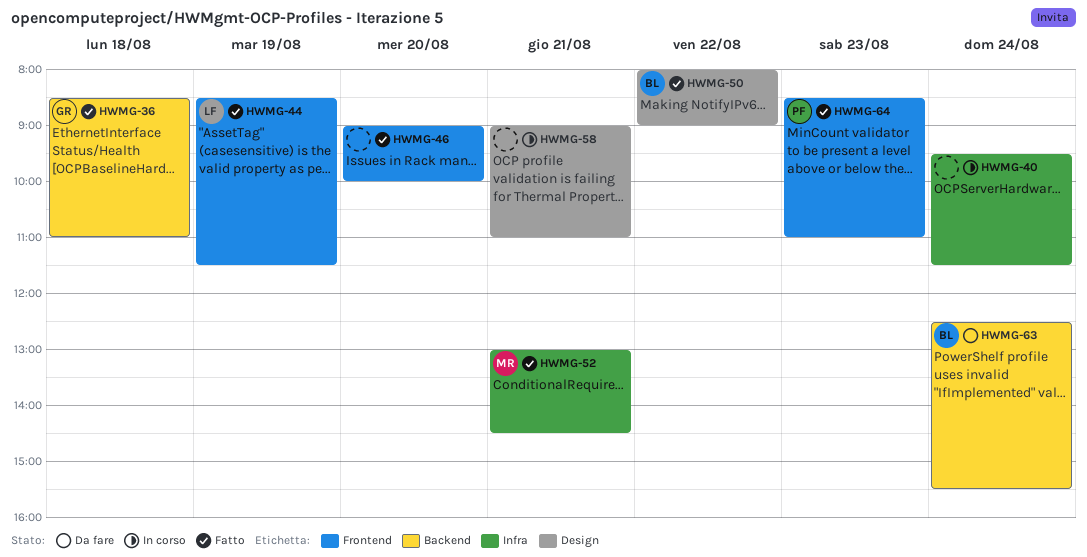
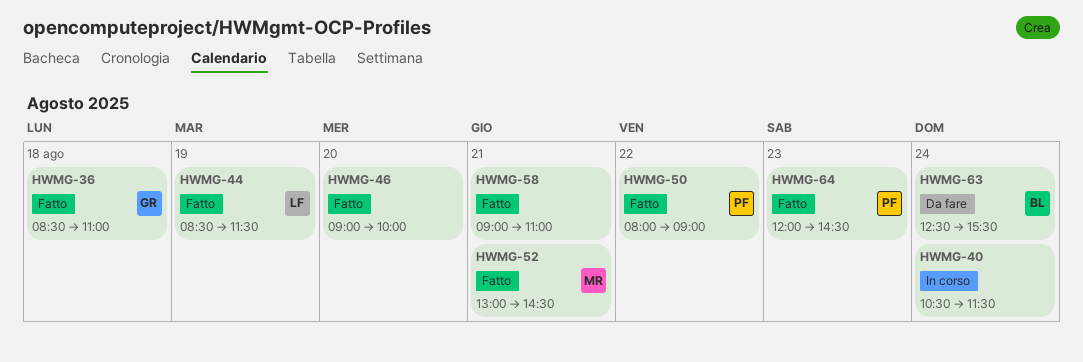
HWMG-40, begins: 09:30 -> 10:30
HWMG-50, owner: BL -> PF
HWMG-58, status: In corso -> Fatto
HWMG-64, begins: 08:30 -> 12:00
HWMG-64, ends: 11:00 -> 14:30

